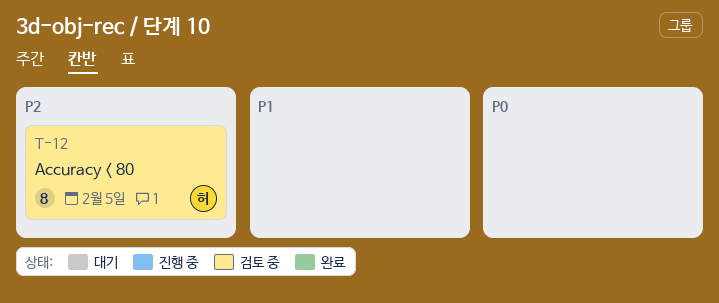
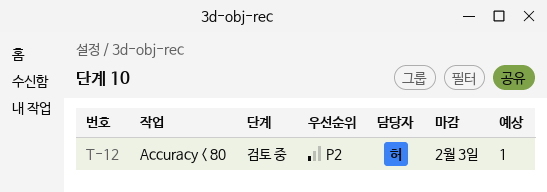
T-12, estimate: 8 -> 1
T-12, due: Feb 5 -> Feb 3

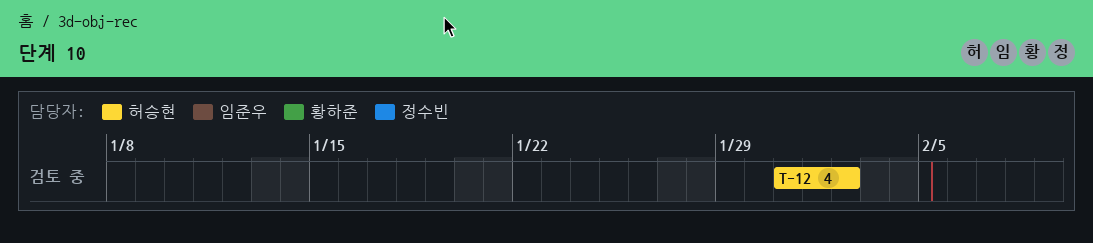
T-12, estimate: 1 -> 4
T-12, due: Feb 3 -> Feb 2

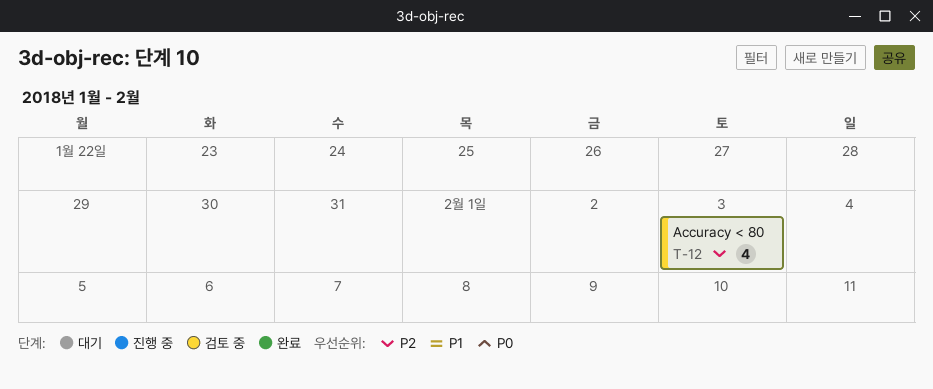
T-12, due: Feb 2 -> Feb 3

